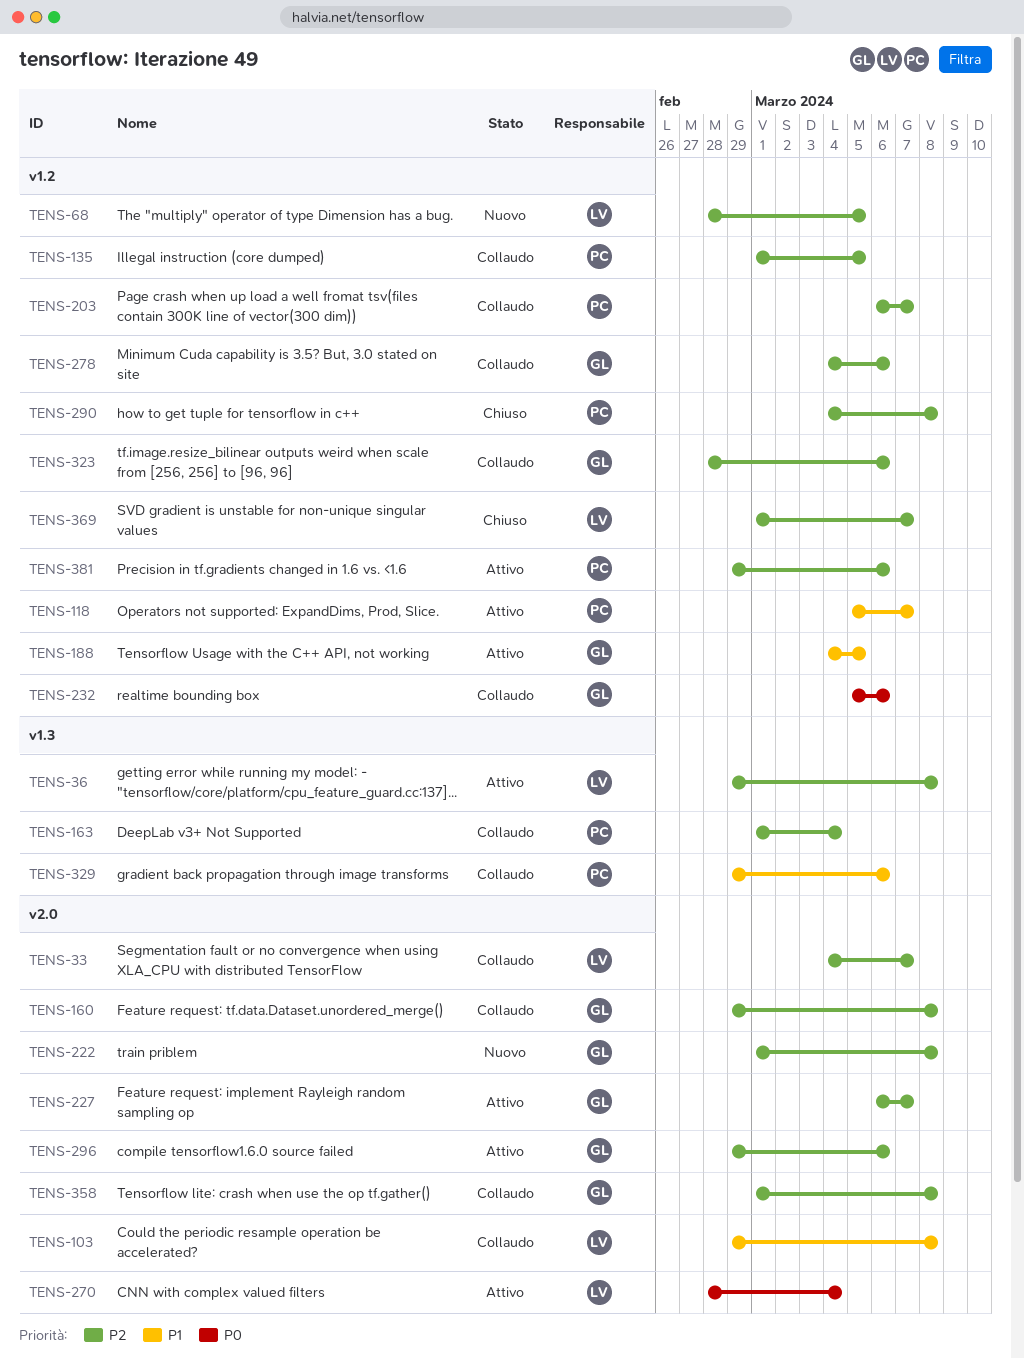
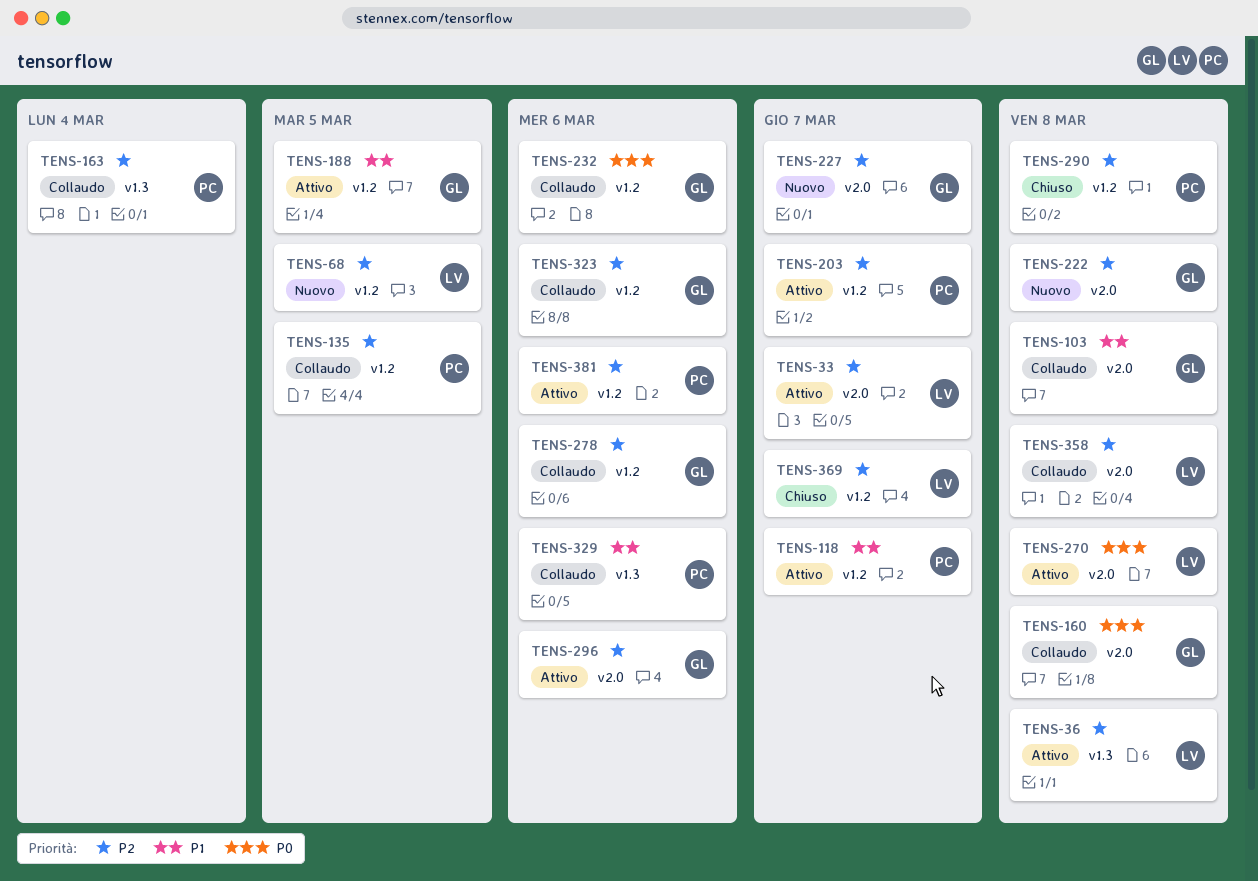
TENS-33, status: Collaudo -> Attivo
TENS-103, owner: LV -> GL
TENS-160, priority: P2 -> P0
TENS-203, status: Collaudo -> Attivo
TENS-227, status: Attivo -> Nuovo
TENS-270, due: Mar 4 -> Mar 8
TENS-358, owner: GL -> LV

